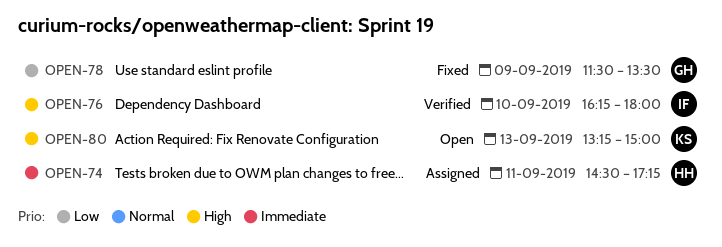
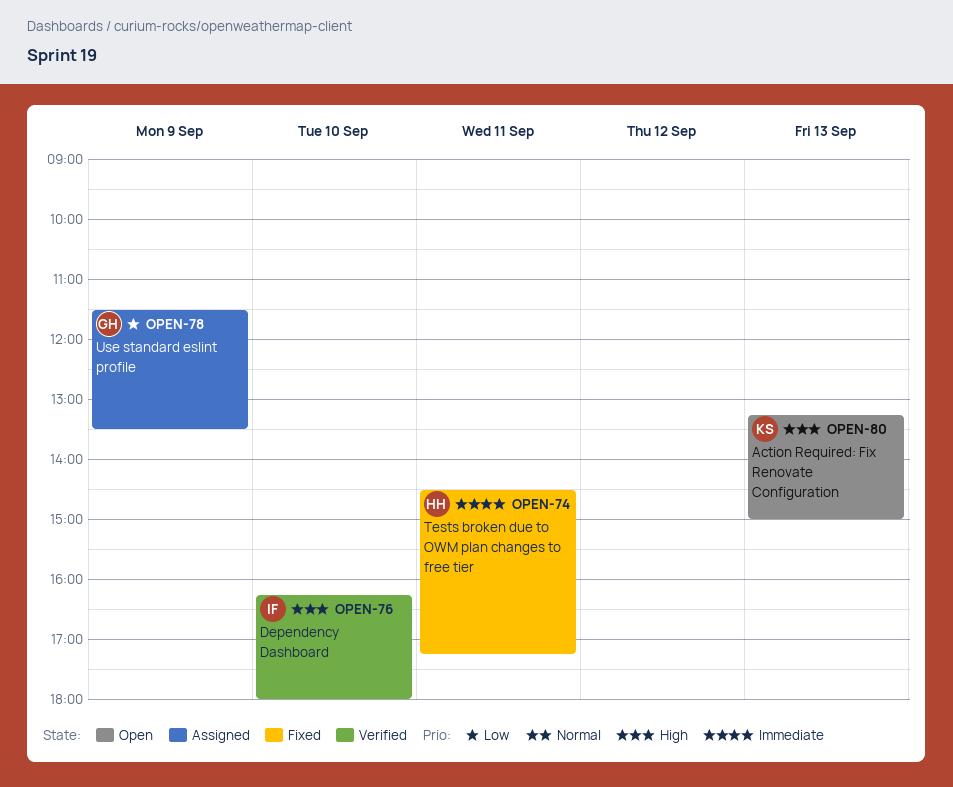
OPEN-74, status: Assigned -> Fixed
OPEN-78, status: Fixed -> Assigned

